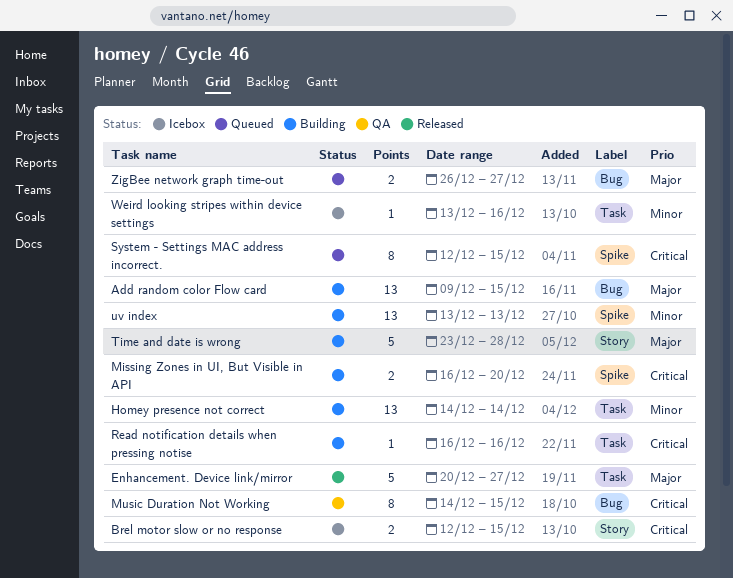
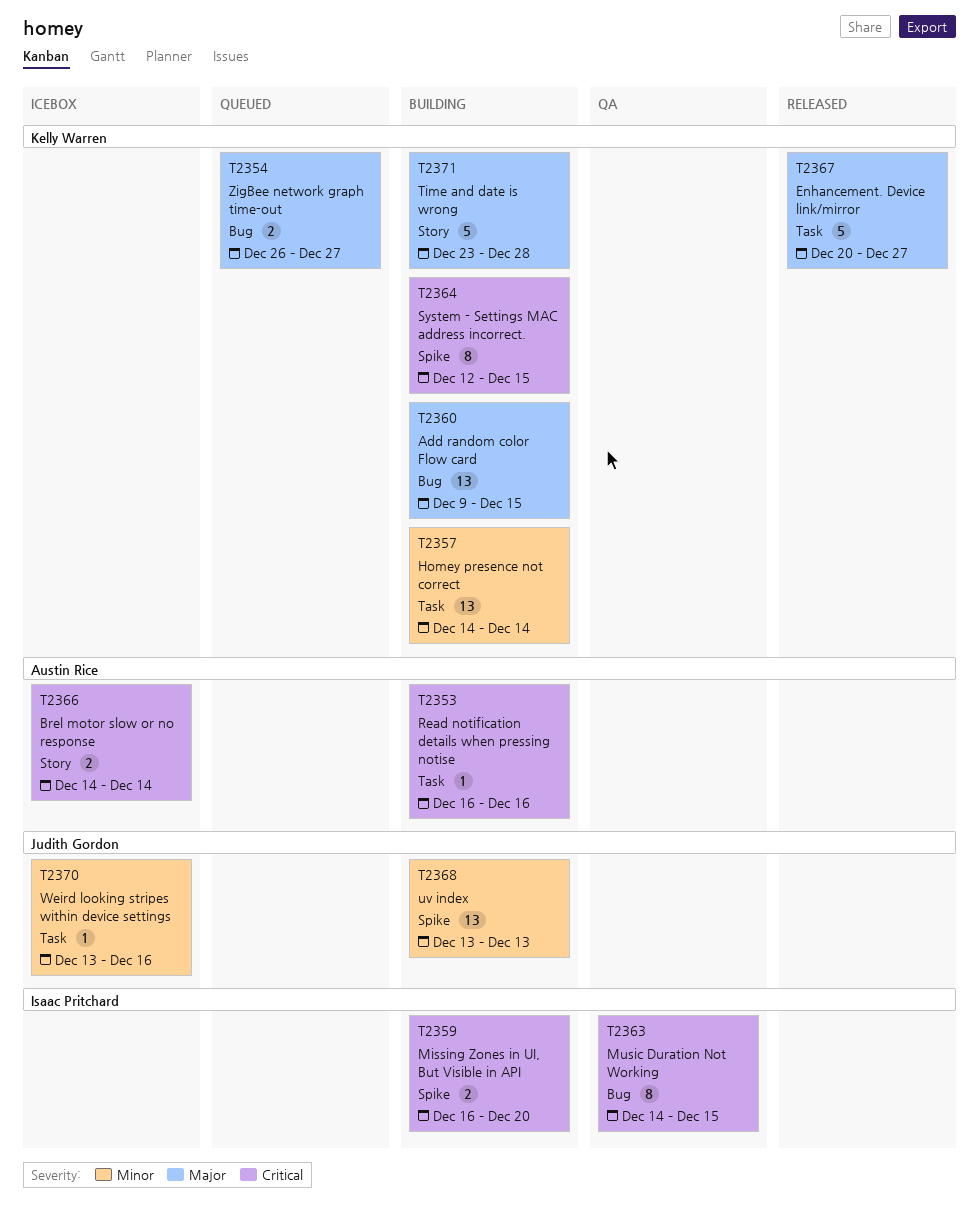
Brel motor slow or no response, start: Dec 12 -> Dec 14
Brel motor slow or no response, due: Dec 15 -> Dec 14
System - Settings MAC address incorrect., status: Queued -> Building

